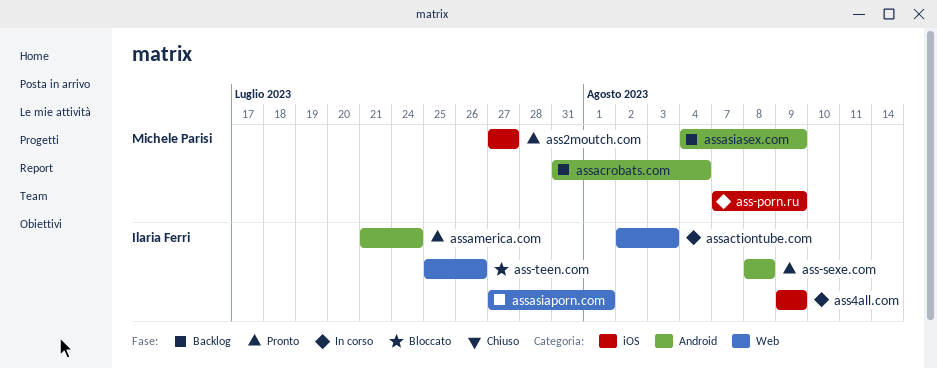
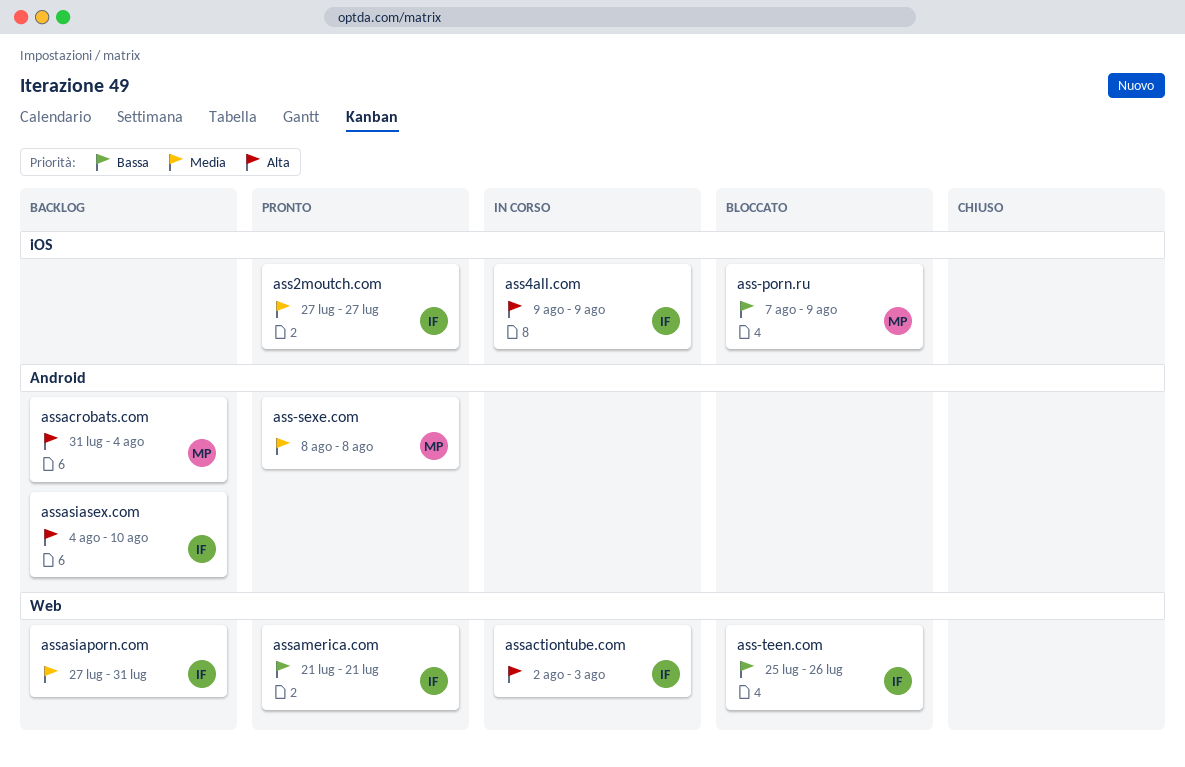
ass-porn.ru, status: In corso -> Bloccato
ass-sexe.com, owner: Ilaria Ferri -> Michele Parisi
ass2moutch.com, owner: Michele Parisi -> Ilaria Ferri
assamerica.com, label: Android -> Web
assamerica.com, due: Jul 24 -> Jul 21
assasiaporn.com, due: Aug 1 -> Jul 31
assasiasex.com, owner: Michele Parisi -> Ilaria Ferri
assasiasex.com, due: Aug 9 -> Aug 10

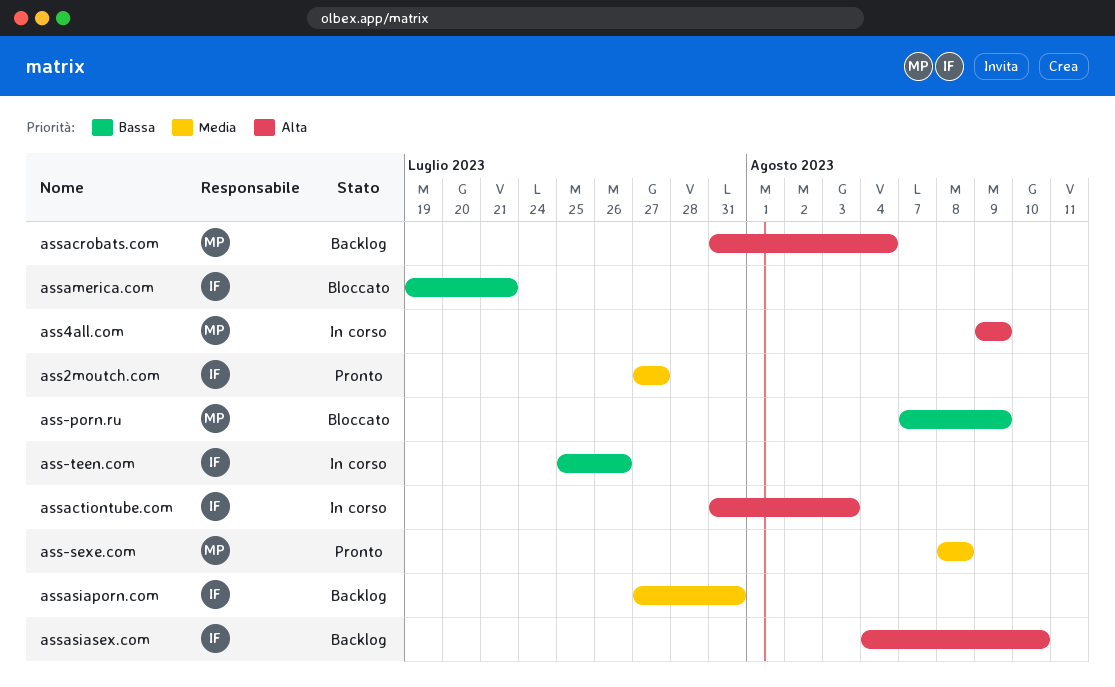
ass-teen.com, status: Bloccato -> In corso
ass4all.com, owner: IF -> MP
assactiontube.com, start: Aug 2 -> Jul 31
assamerica.com, status: Pronto -> Bloccato
assamerica.com, start: Jul 21 -> Jul 19

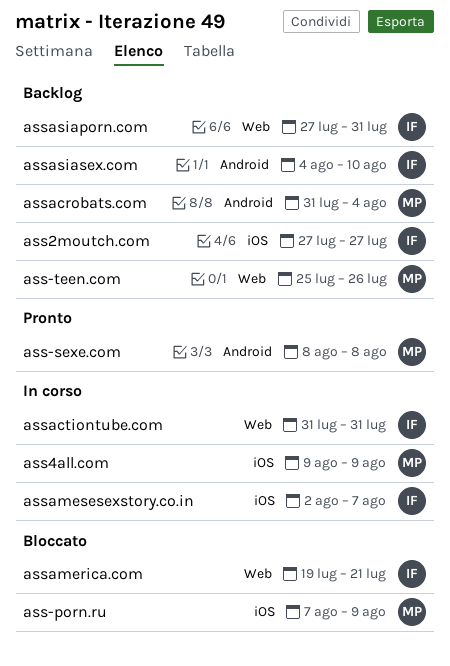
ass-teen.com, status: In corso -> Backlog
ass-teen.com, owner: IF -> MP
ass2moutch.com, status: Pronto -> Backlog
assactiontube.com, due: Aug 3 -> Jul 31
assamesesexstory.co.in: none -> present

